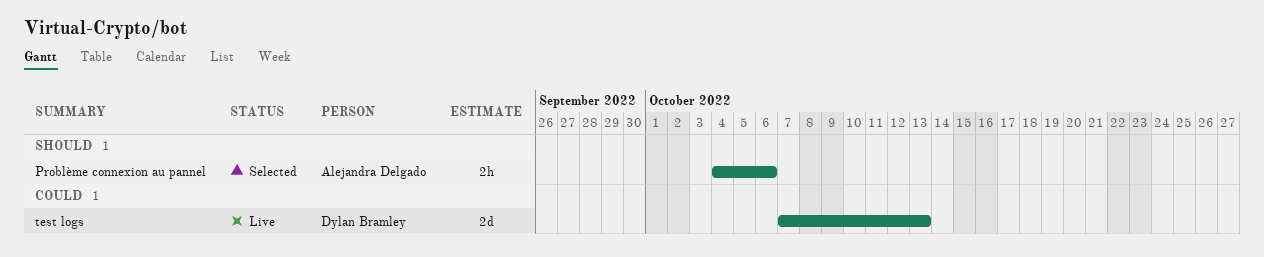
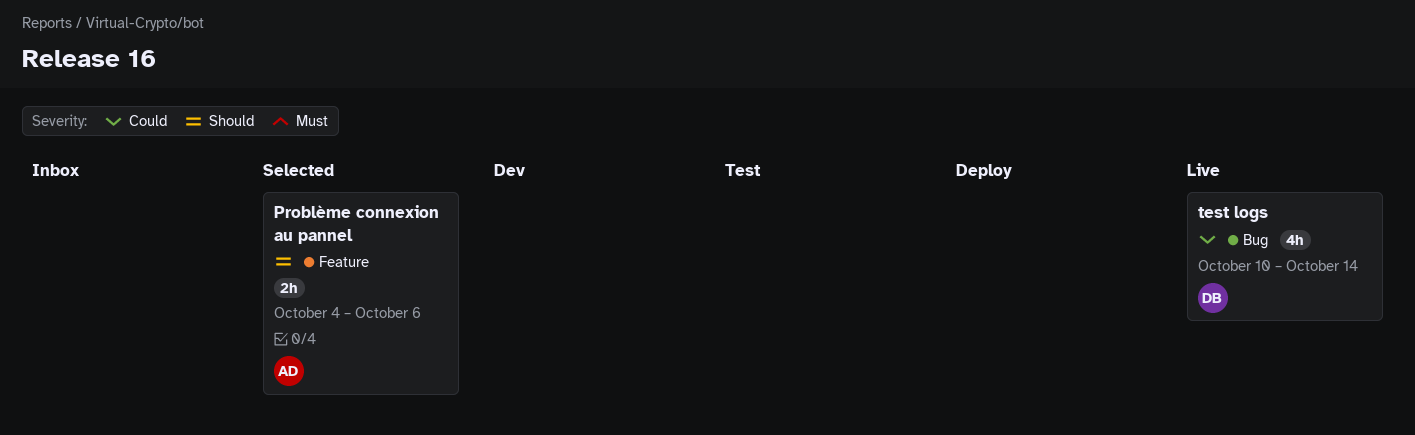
test logs, estimate: 2d -> 4h
test logs, start: Oct 7 -> Oct 10
test logs, due: Oct 13 -> Oct 14

